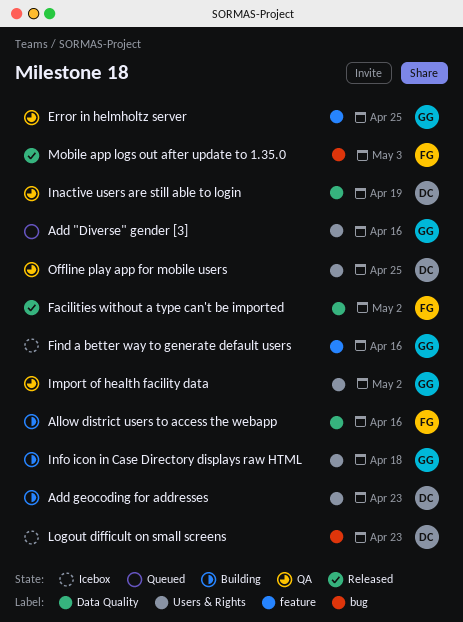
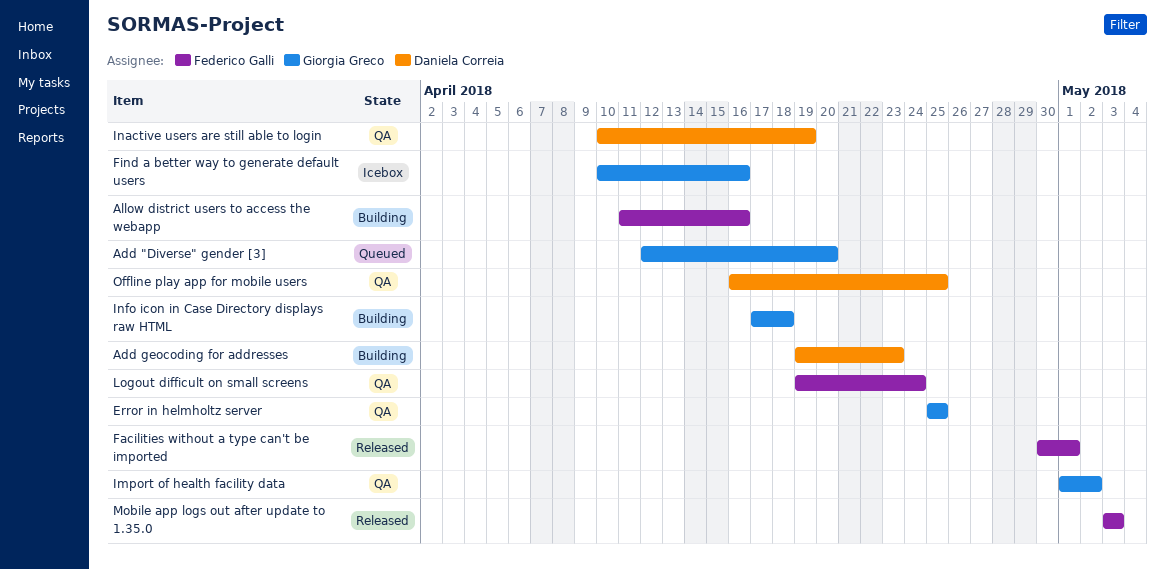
Add "Diverse" gender [3], due: Apr 16 -> Apr 20
Facilities without a type can't be imported, due: May 2 -> May 1
Logout difficult on small screens, status: Icebox -> QA
Logout difficult on small screens, owner: Daniela Correia -> Federico Galli
Logout difficult on small screens, due: Apr 23 -> Apr 24

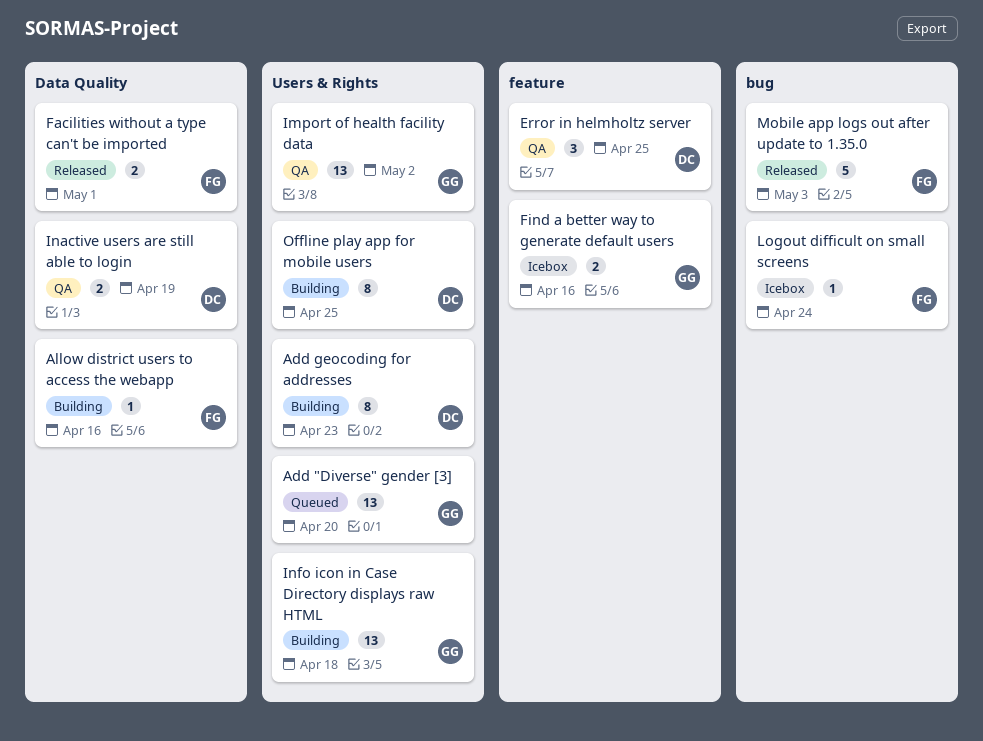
Error in helmholtz server, owner: Giorgia Greco -> Daniela Correia
Logout difficult on small screens, status: QA -> Icebox
Offline play app for mobile users, status: QA -> Building

